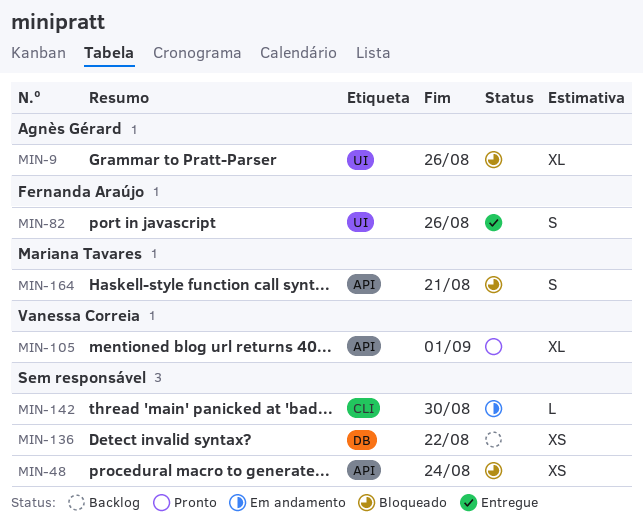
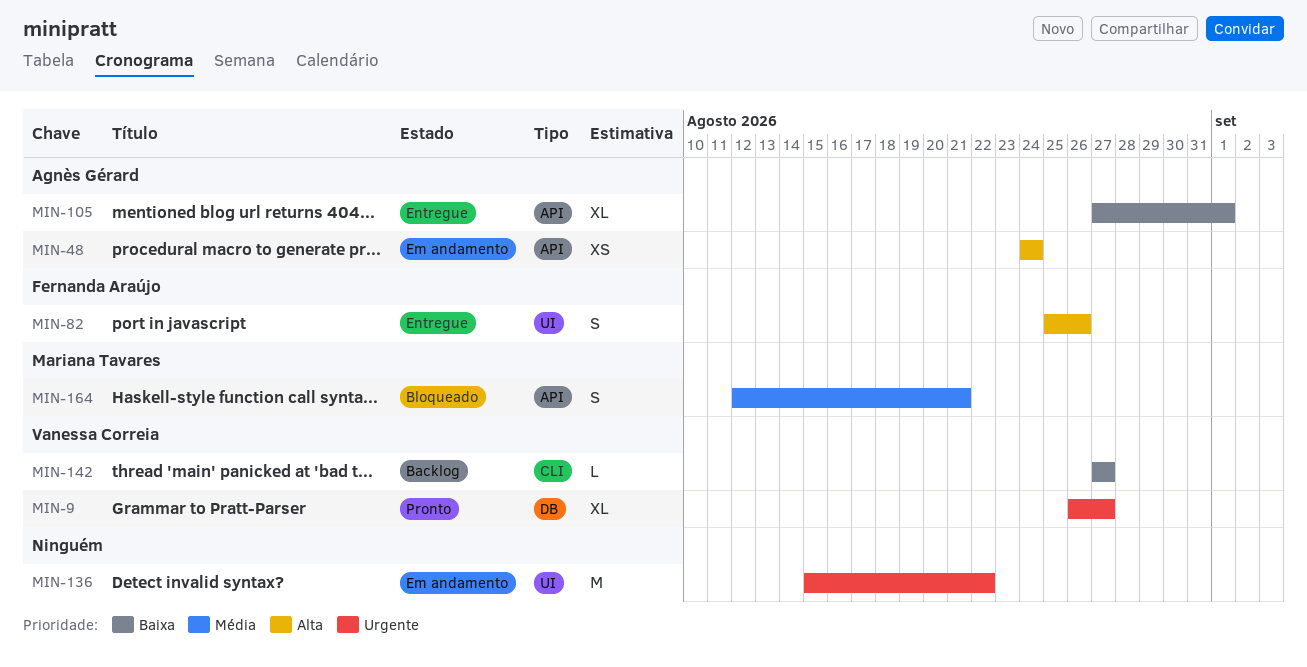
MIN-9, status: Bloqueado -> Pronto
MIN-9, owner: Agnès Gérard -> Vanessa Correia
MIN-9, label: UI -> DB
MIN-9, due: Aug 26 -> Aug 27
MIN-48, status: Bloqueado -> Em andamento
MIN-48, owner: none -> Agnès Gérard
MIN-105, status: Pronto -> Entregue
MIN-105, owner: Vanessa Correia -> Agnès Gérard
MIN-136, status: Backlog -> Em andamento
MIN-136, label: DB -> UI
MIN-136, estimate: XS -> M
MIN-142, status: Em andamento -> Backlog
MIN-142, owner: none -> Vanessa Correia
MIN-142, due: Aug 30 -> Aug 27

